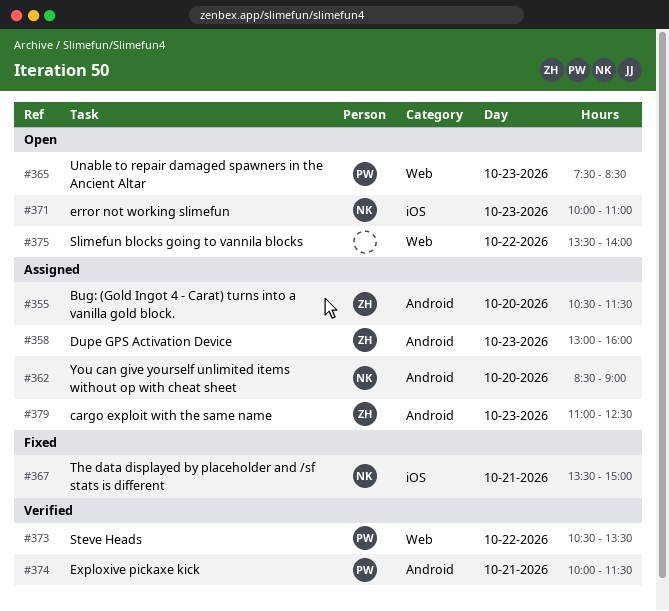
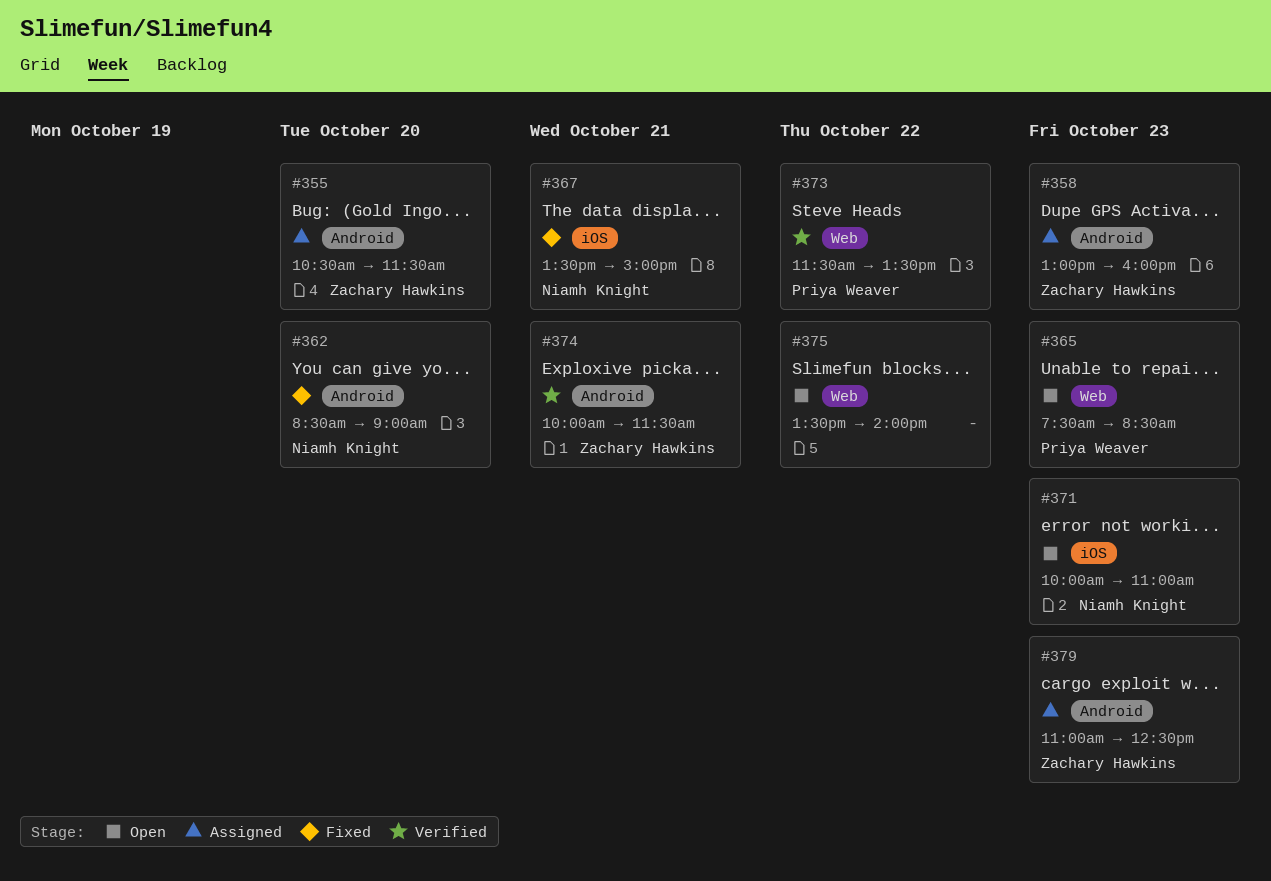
#362, status: Assigned -> Fixed
#373, begins: 10:30 -> 11:30
#374, owner: Priya Weaver -> Zachary Hawkins

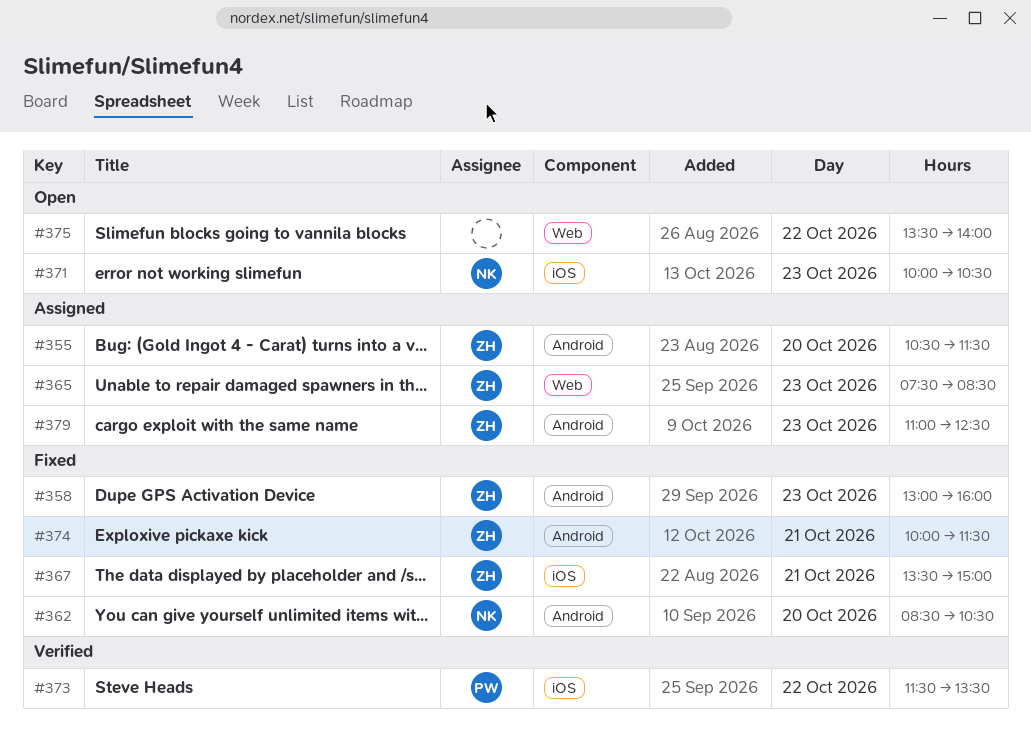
#358, status: Assigned -> Fixed
#362, ends: 09:00 -> 10:30
#365, status: Open -> Assigned
#365, owner: Priya Weaver -> Zachary Hawkins
#367, owner: Niamh Knight -> Zachary Hawkins
#371, ends: 11:00 -> 10:30
#373, label: Web -> iOS
#374, status: Verified -> Fixed

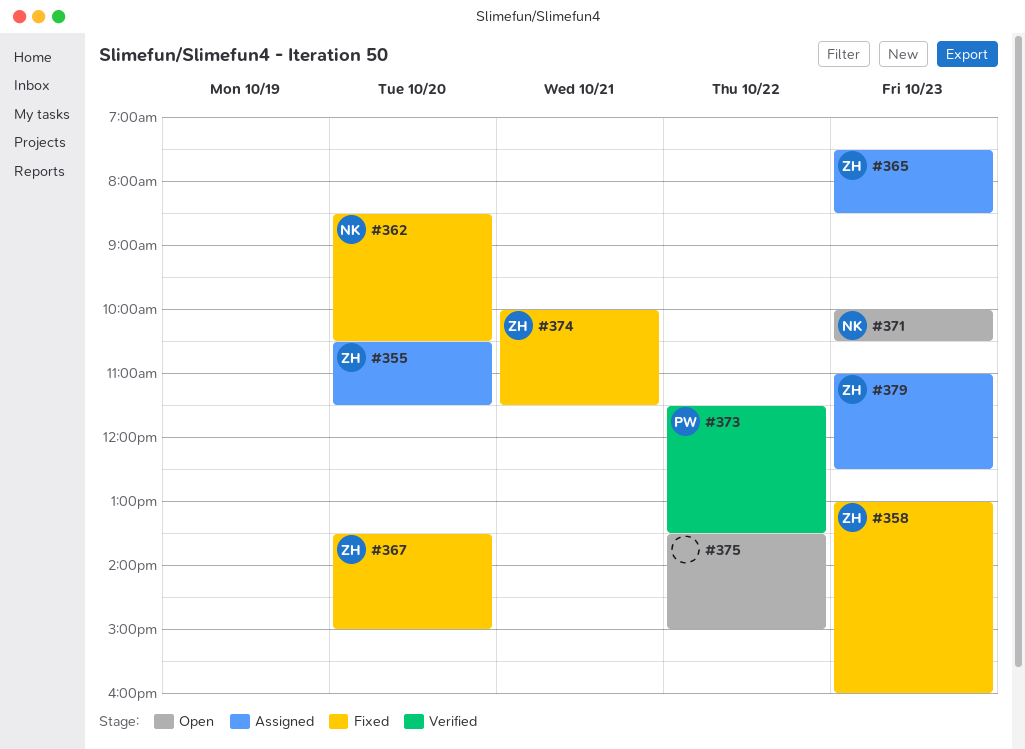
#367, day: Oct 21 -> Oct 20
#375, ends: 14:00 -> 15:00

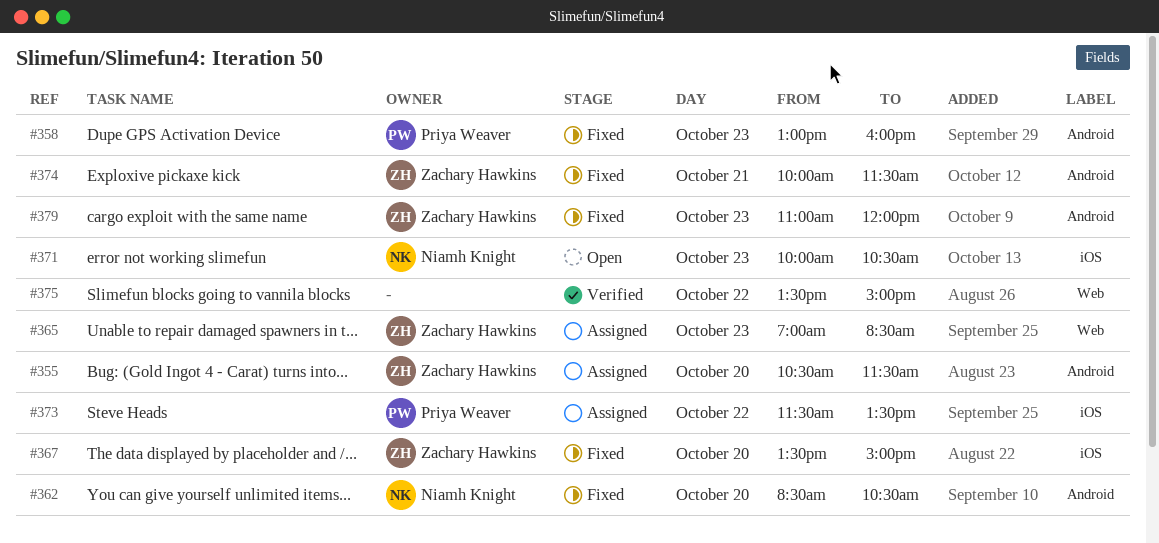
#358, owner: Zachary Hawkins -> Priya Weaver
#365, begins: 07:30 -> 07:00
#373, status: Verified -> Assigned
#375, status: Open -> Verified
#379, status: Assigned -> Fixed
#379, ends: 12:30 -> 12:00

